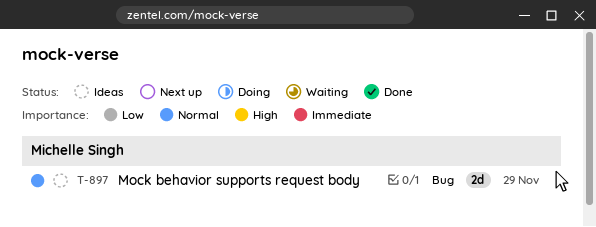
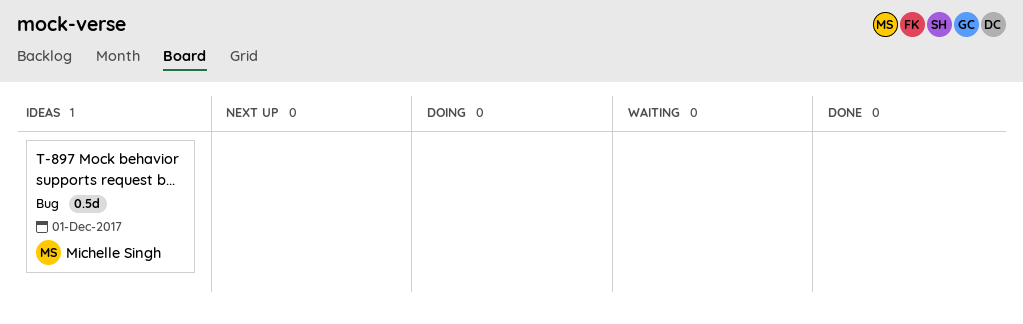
T-897, estimate: 2d -> 0.5d
T-897, due: Nov 29 -> Dec 1

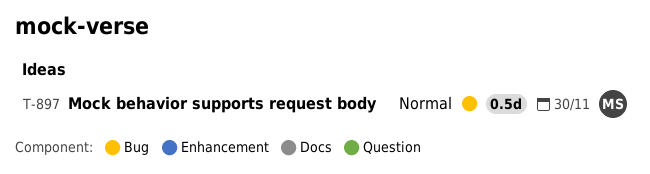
T-897, due: Dec 1 -> Nov 30

